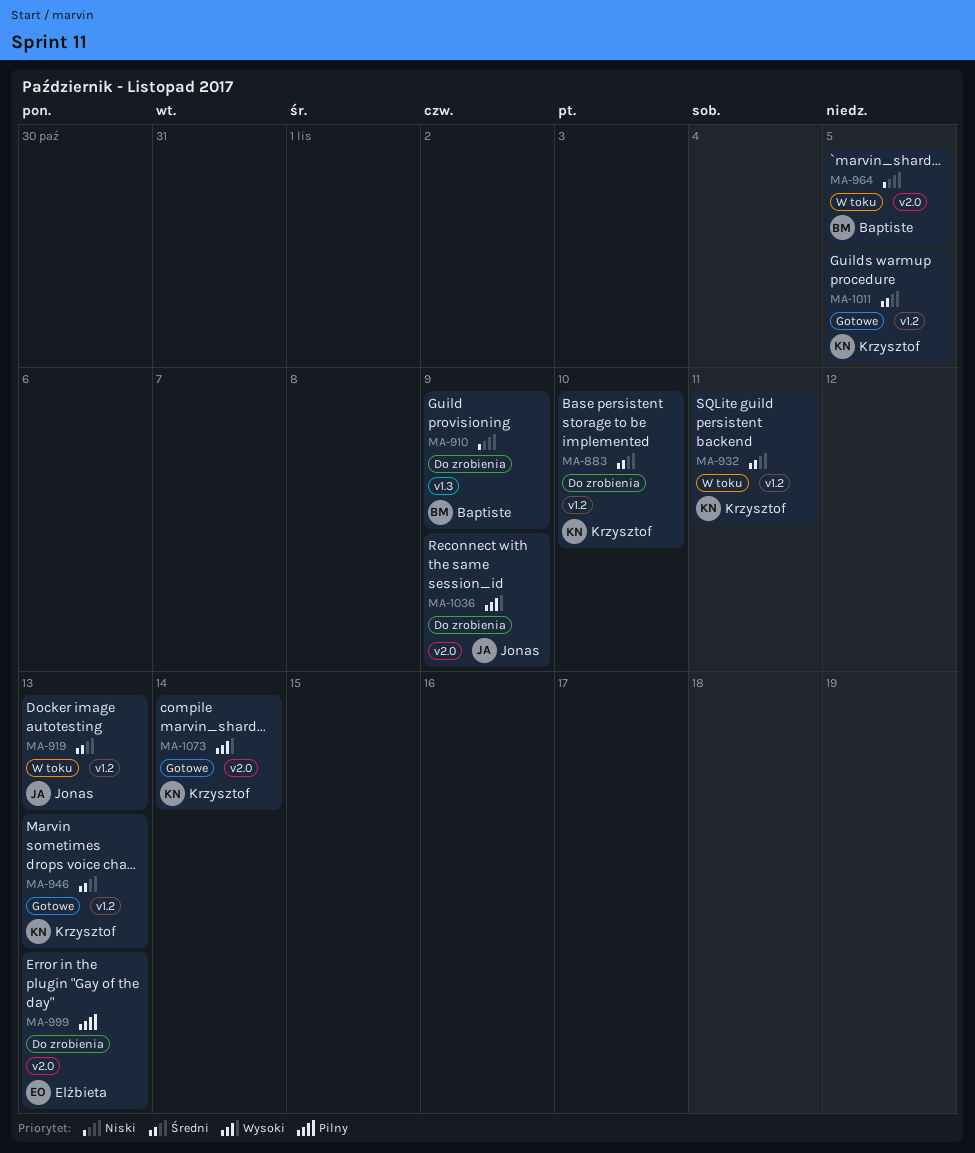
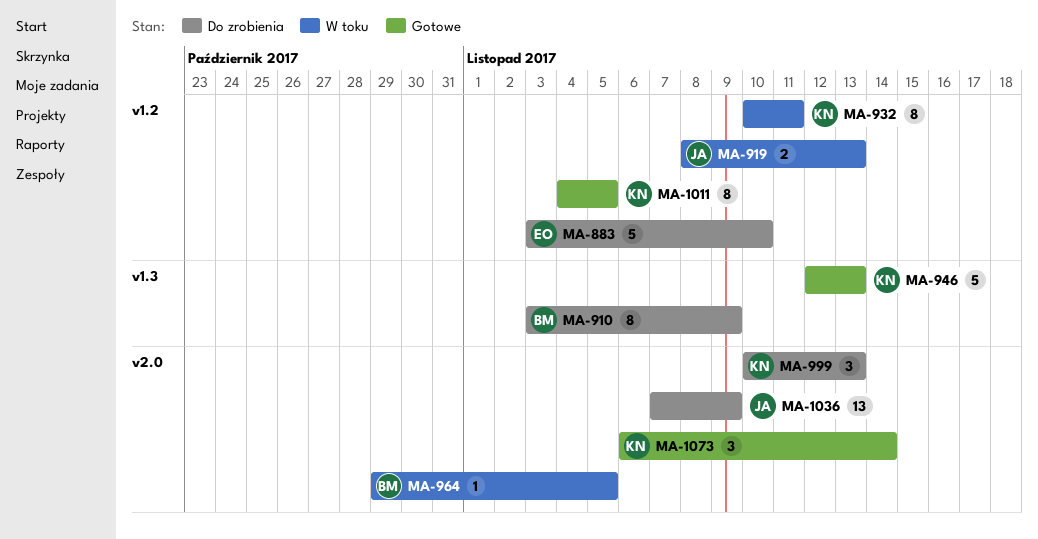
MA-883, owner: Krzysztof -> Elżbieta
MA-946, label: v1.2 -> v1.3
MA-999, owner: Elżbieta -> Krzysztof

